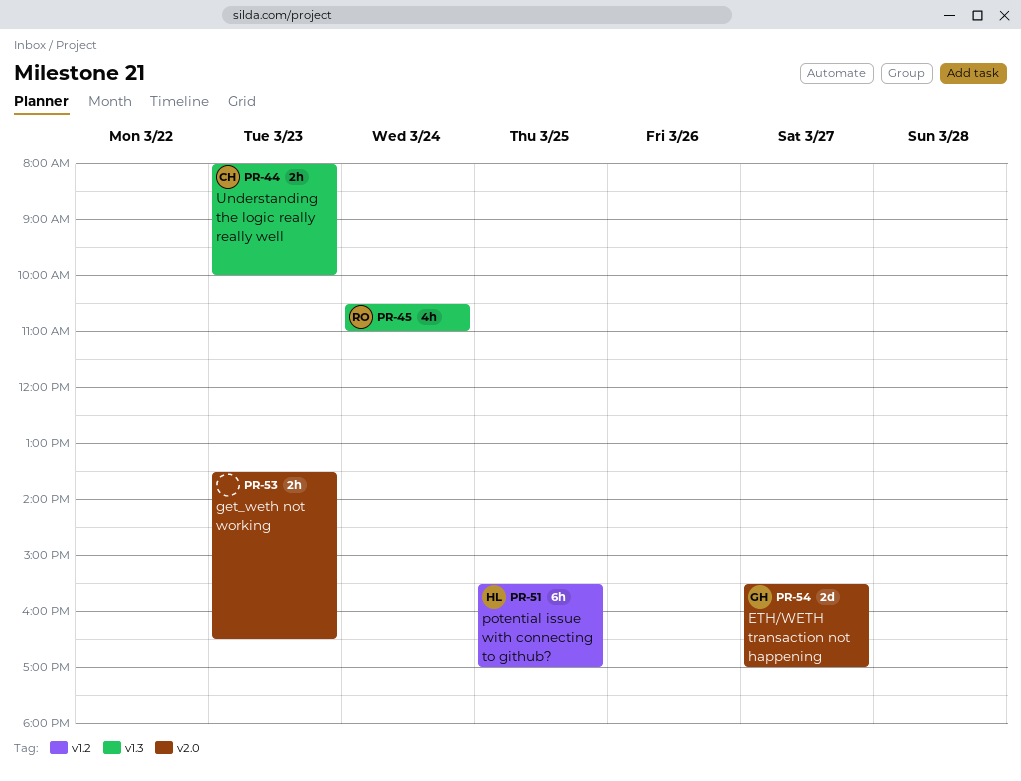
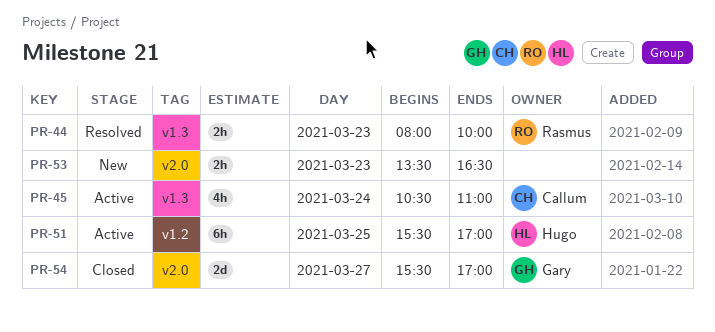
PR-44, owner: Callum -> Rasmus
PR-45, owner: Rasmus -> Callum

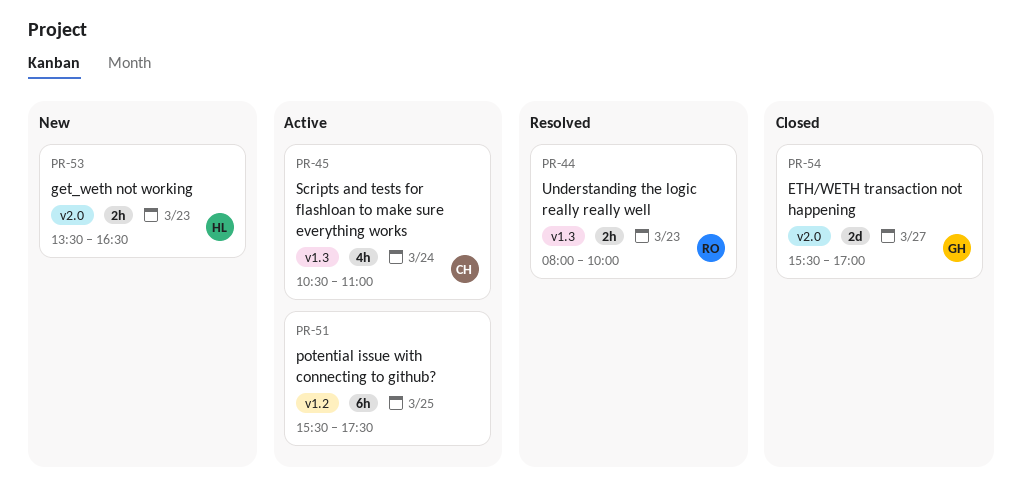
PR-51, owner: Hugo -> none
PR-51, ends: 17:00 -> 17:30
PR-53, owner: none -> Hugo

